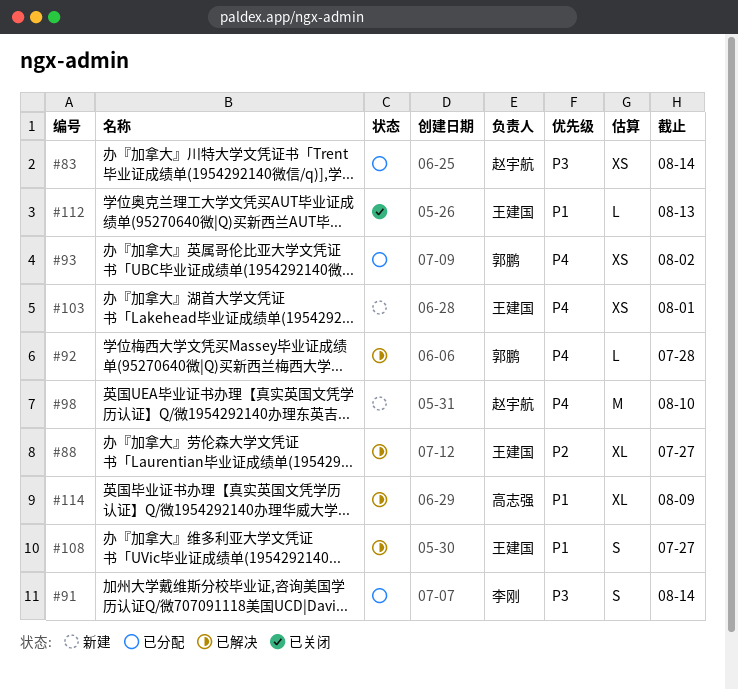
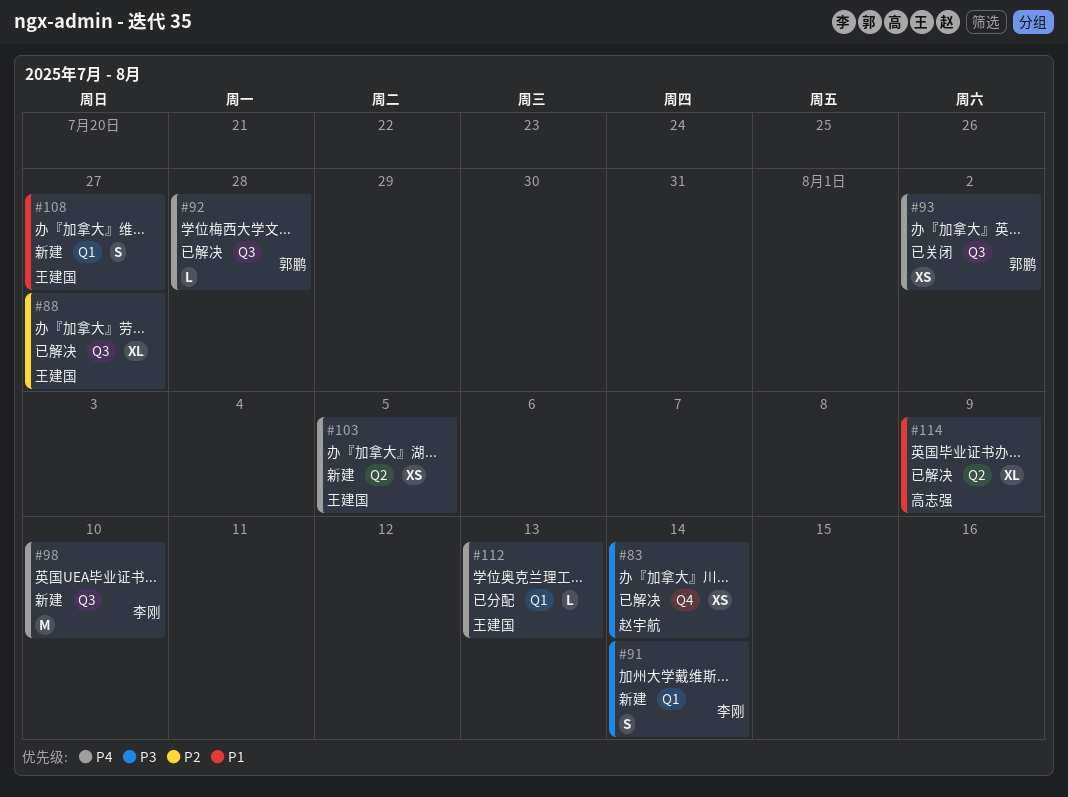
#83, status: 已分配 -> 已解决
#91, status: 已分配 -> 新建
#93, status: 已分配 -> 已关闭
#98, owner: 赵宇航 -> 李刚
#103, due: Aug 1 -> Aug 5
#108, status: 已解决 -> 新建
#112, status: 已关闭 -> 已分配
#112, priority: P1 -> P4

